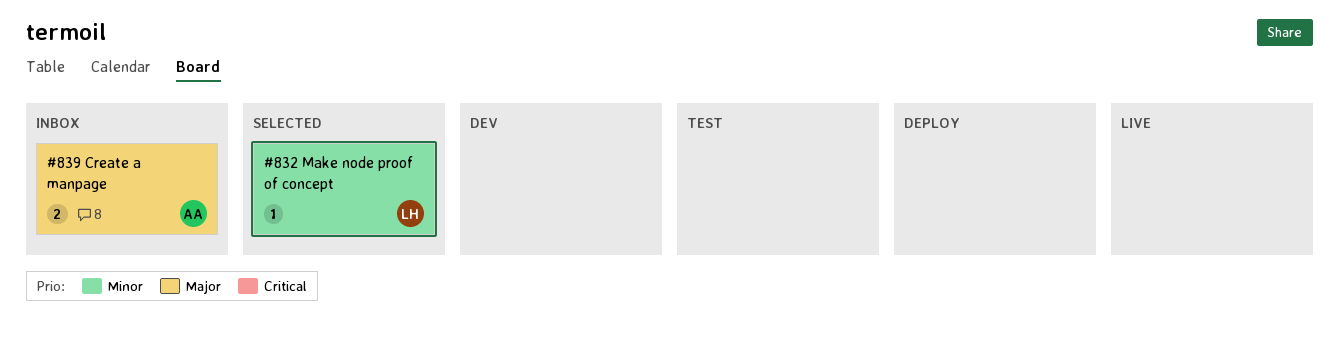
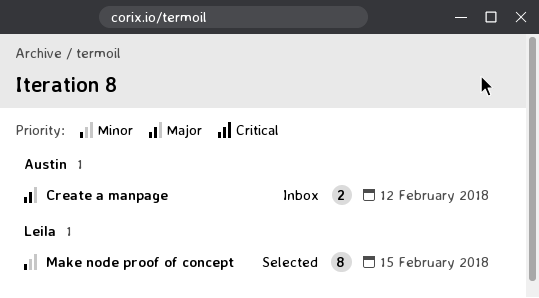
Make node proof of concept, estimate: 1 -> 8

